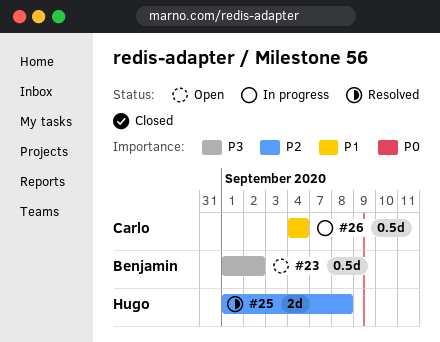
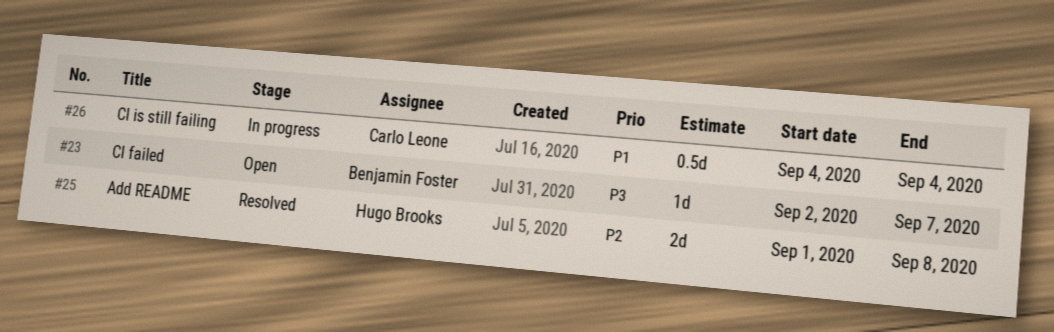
#23, estimate: 0.5d -> 1d
#23, start: Sep 1 -> Sep 2
#23, due: Sep 2 -> Sep 7

